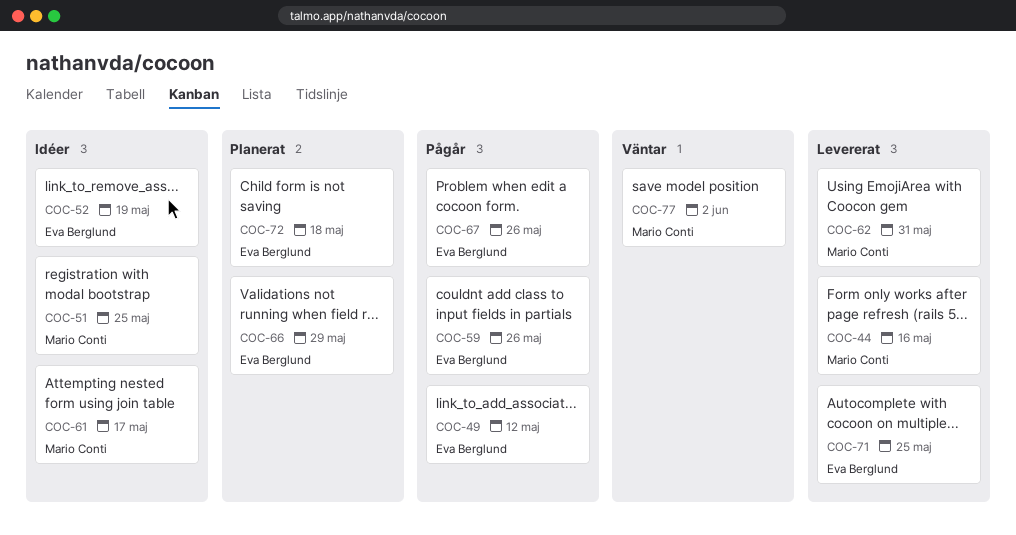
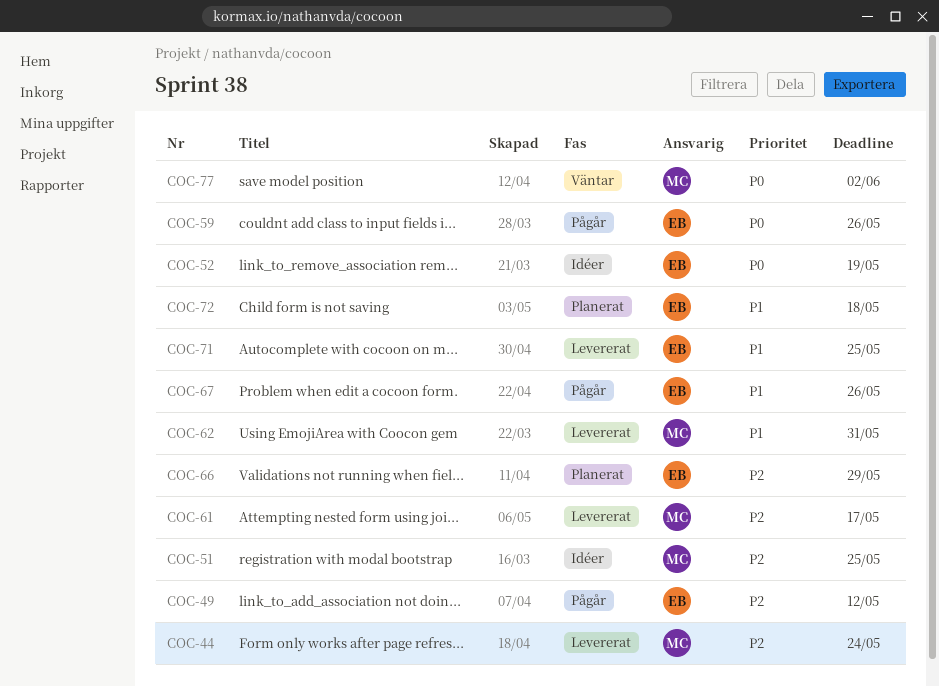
COC-44, due: May 16 -> May 24
COC-61, status: Idéer -> Levererat

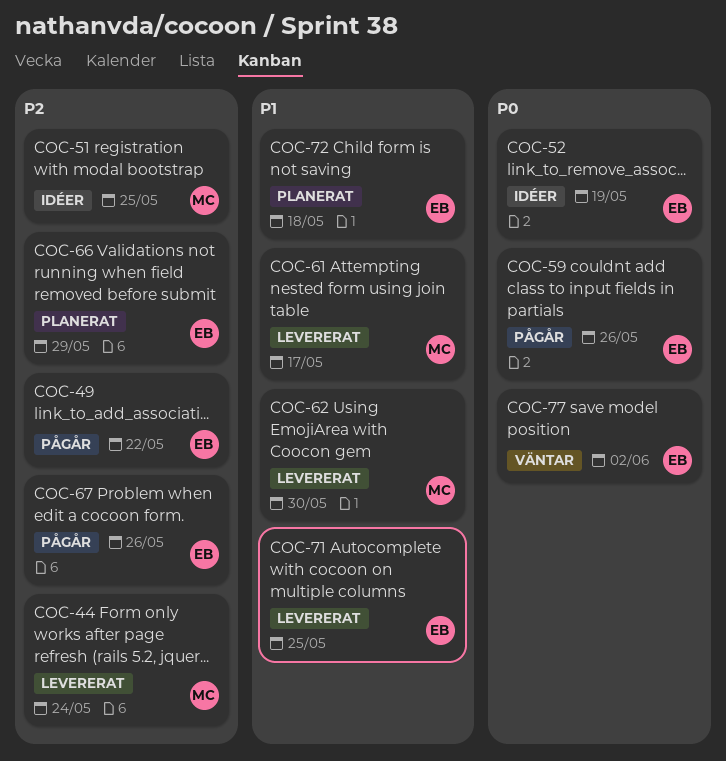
COC-49, due: May 12 -> May 22
COC-61, priority: P2 -> P1
COC-62, due: May 31 -> May 30
COC-67, priority: P1 -> P2
COC-77, owner: MC -> EB

